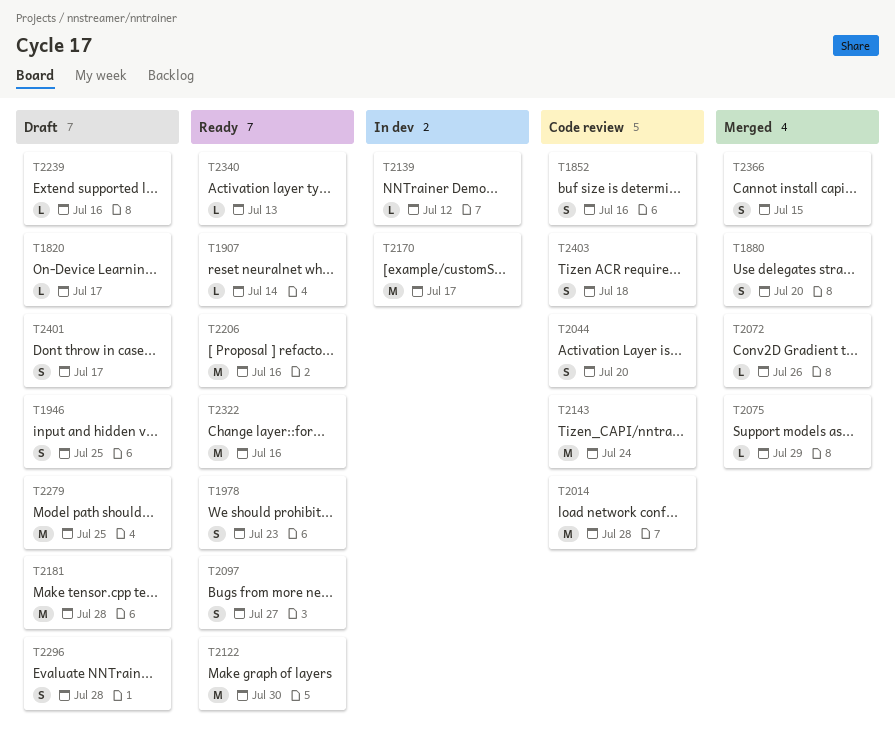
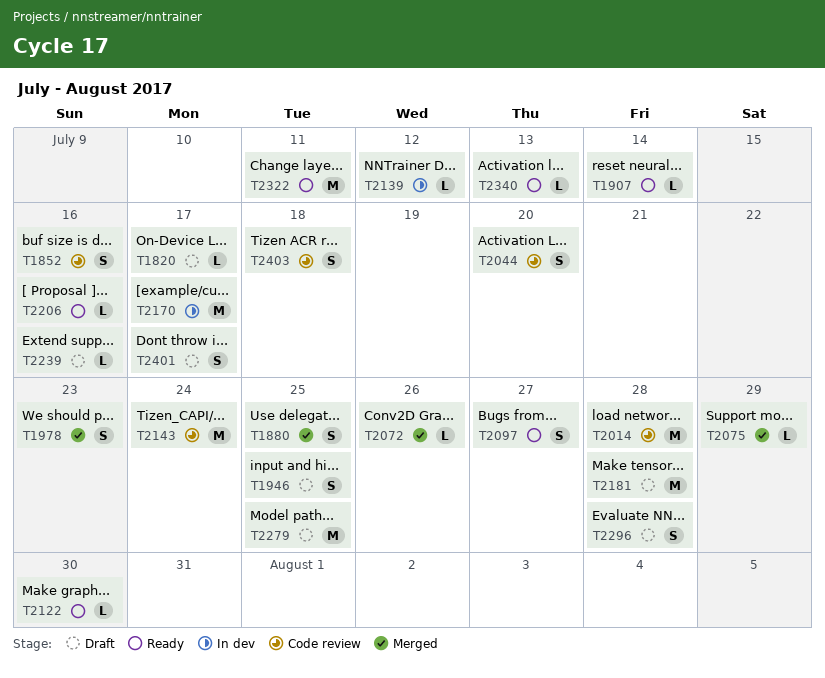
T1880, due: Jul 20 -> Jul 25
T1978, status: Ready -> Merged
T2122, estimate: M -> L
T2206, estimate: M -> L
T2322, due: Jul 16 -> Jul 11
T2366: present -> none

